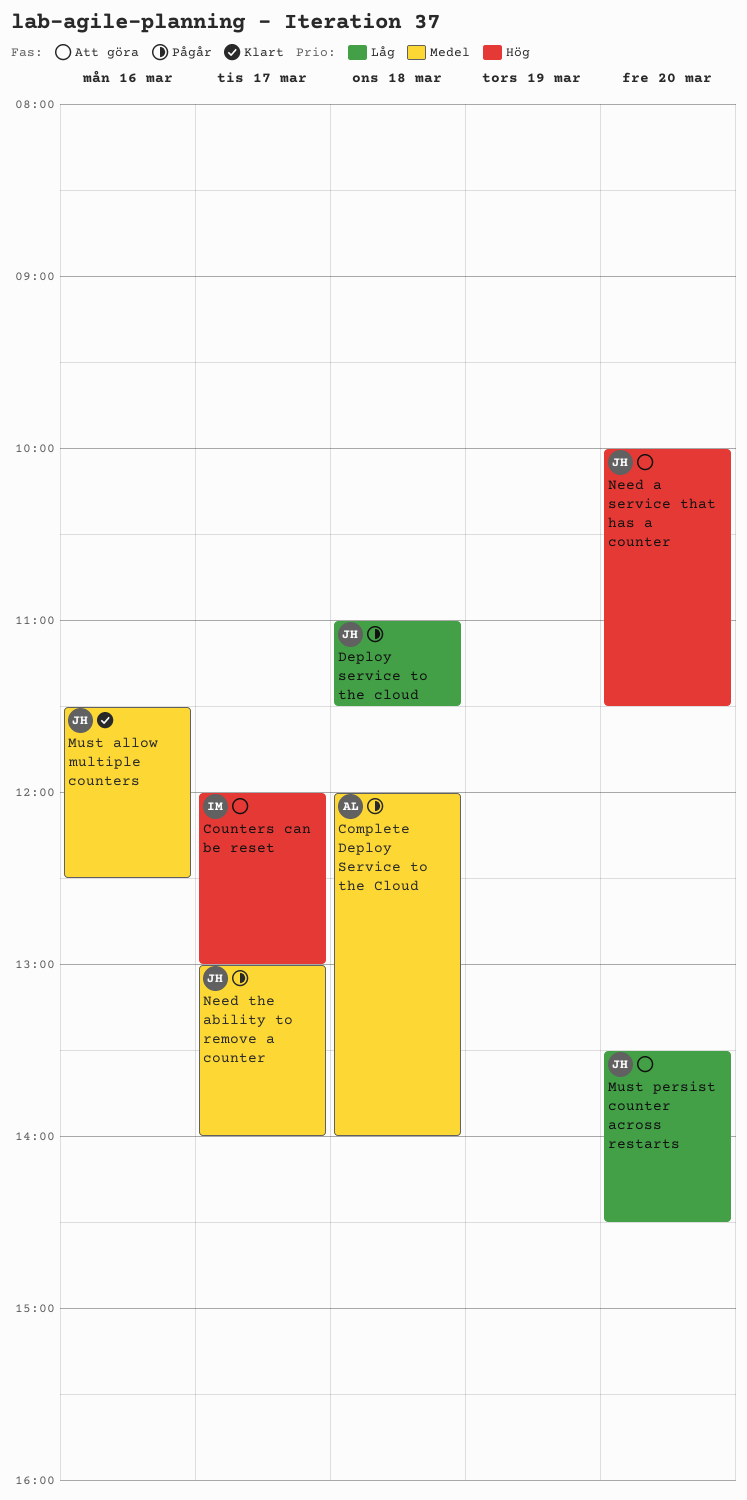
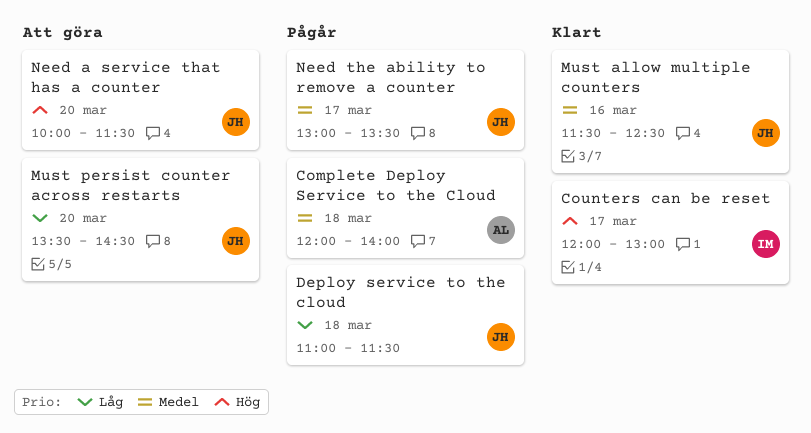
Counters can be reset, status: Att göra -> Klart
Need the ability to remove a counter, ends: 14:00 -> 13:30

